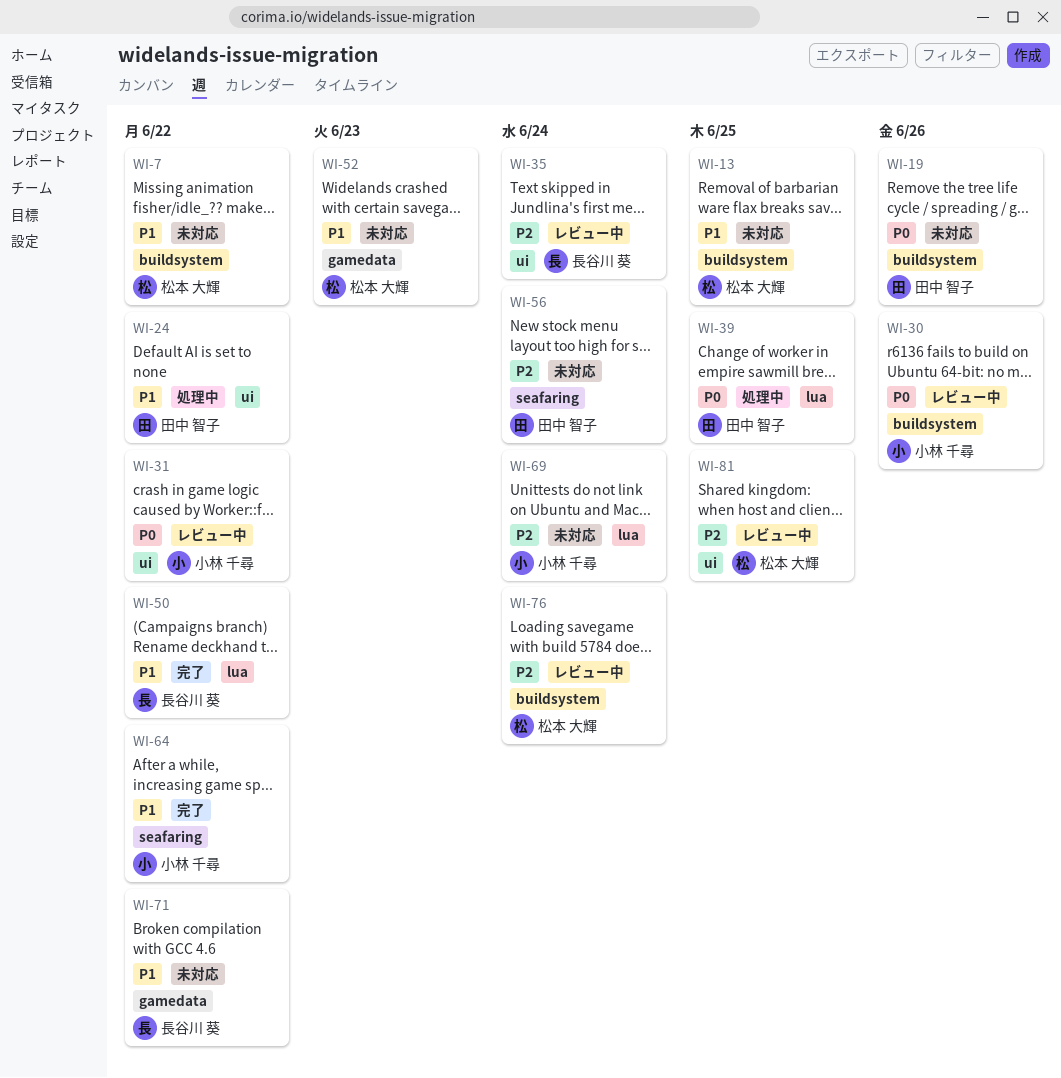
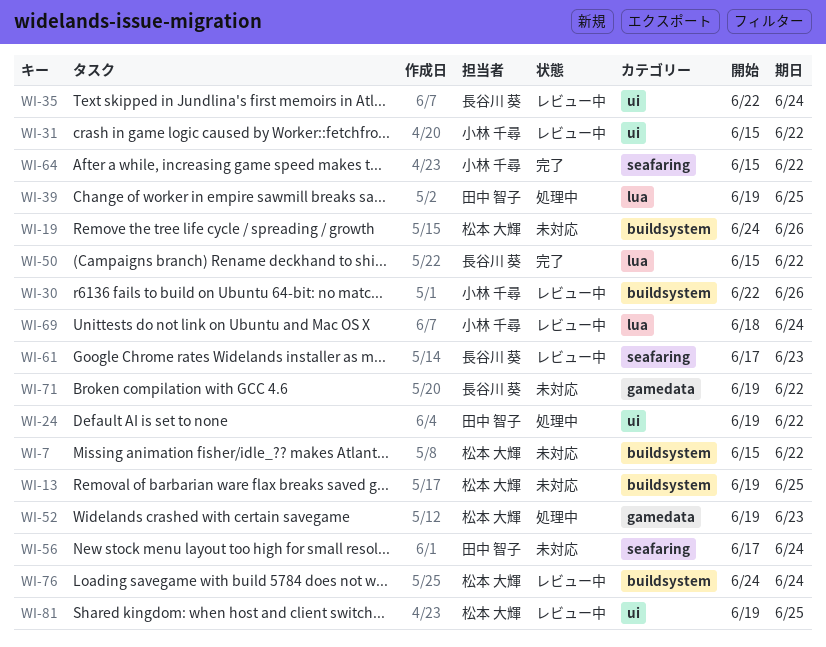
WI-19, owner: 田中 智子 -> 松本 大輝
WI-52, status: 未対応 -> 処理中
WI-61: none -> present
WI-69, status: 未対応 -> レビュー中

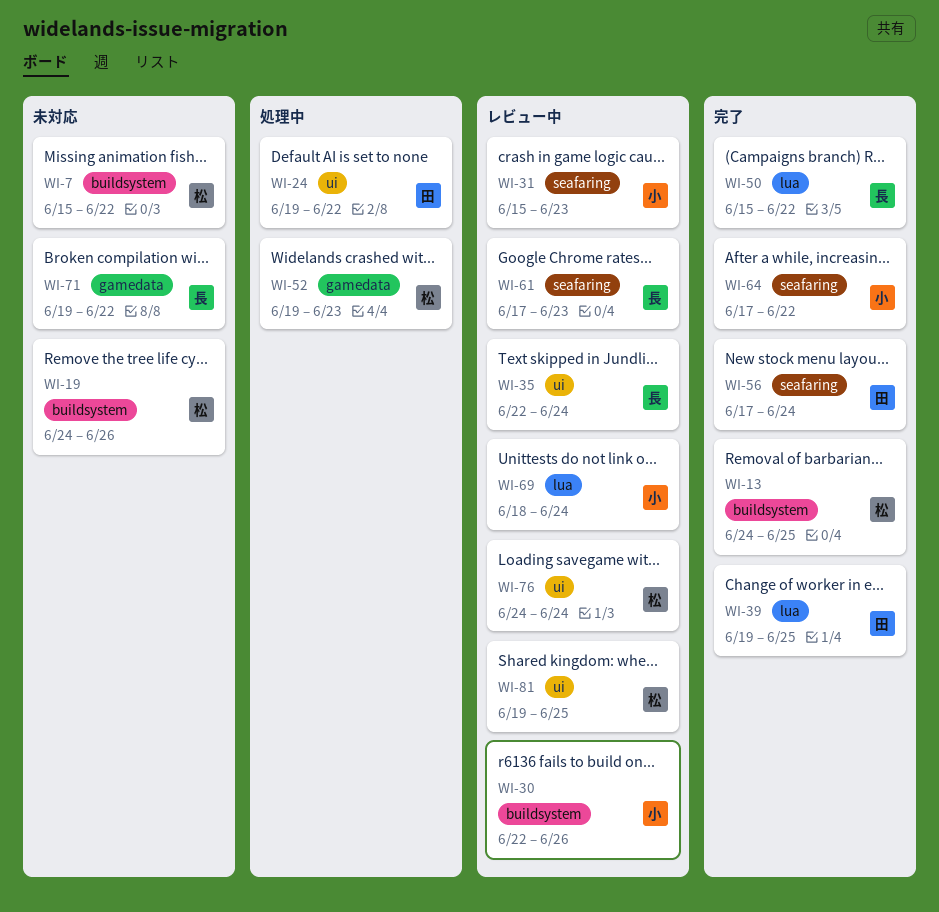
WI-13, status: 未対応 -> 完了
WI-13, start: Jun 19 -> Jun 24
WI-31, label: ui -> seafaring
WI-31, due: Jun 22 -> Jun 23
WI-39, status: 処理中 -> 完了
WI-56, status: 未対応 -> 完了
WI-64, start: Jun 15 -> Jun 17
WI-76, label: buildsystem -> ui

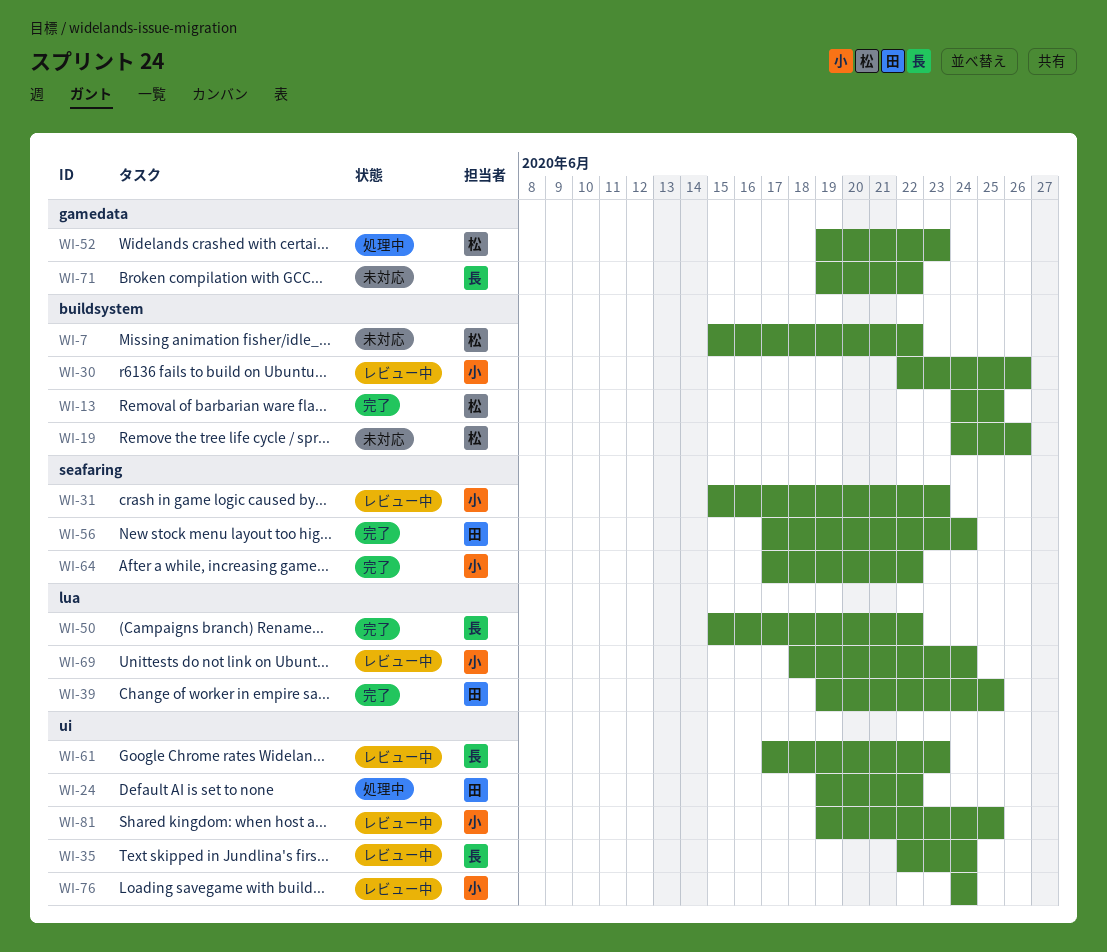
WI-61, label: seafaring -> ui
WI-76, owner: 松 -> 小
WI-81, owner: 松 -> 小

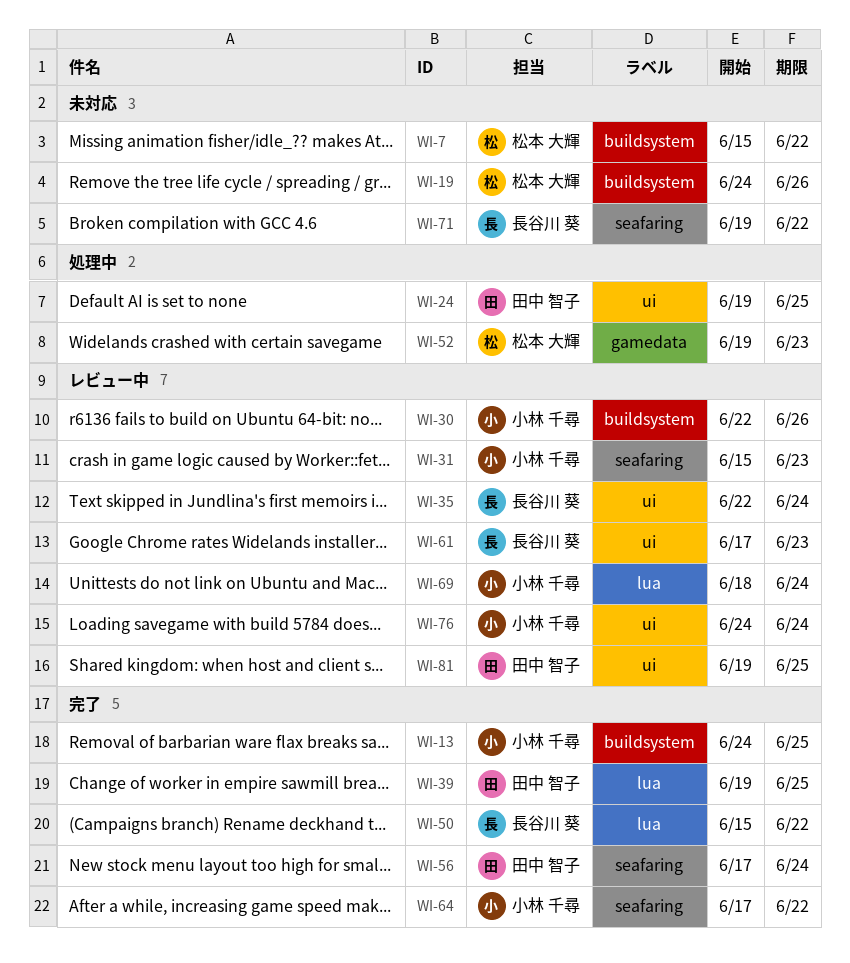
WI-13, owner: 松本 大輝 -> 小林 千尋
WI-24, due: Jun 22 -> Jun 25
WI-71, label: gamedata -> seafaring
WI-81, owner: 小林 千尋 -> 田中 智子

